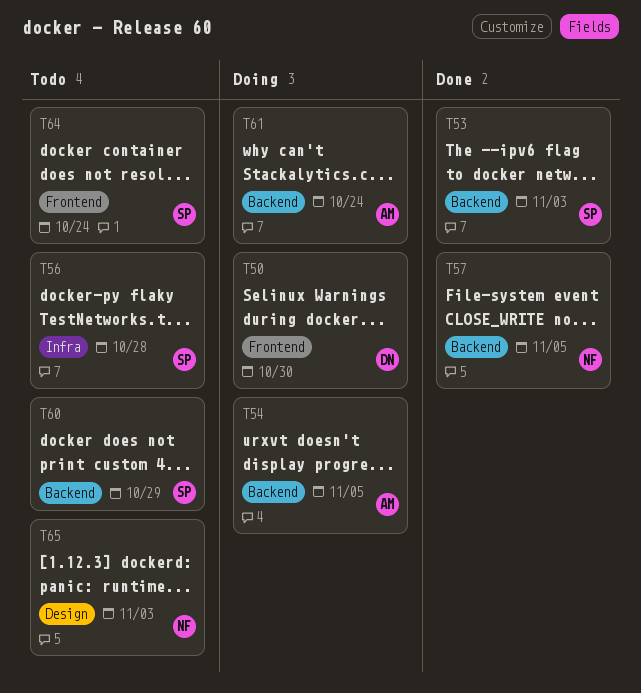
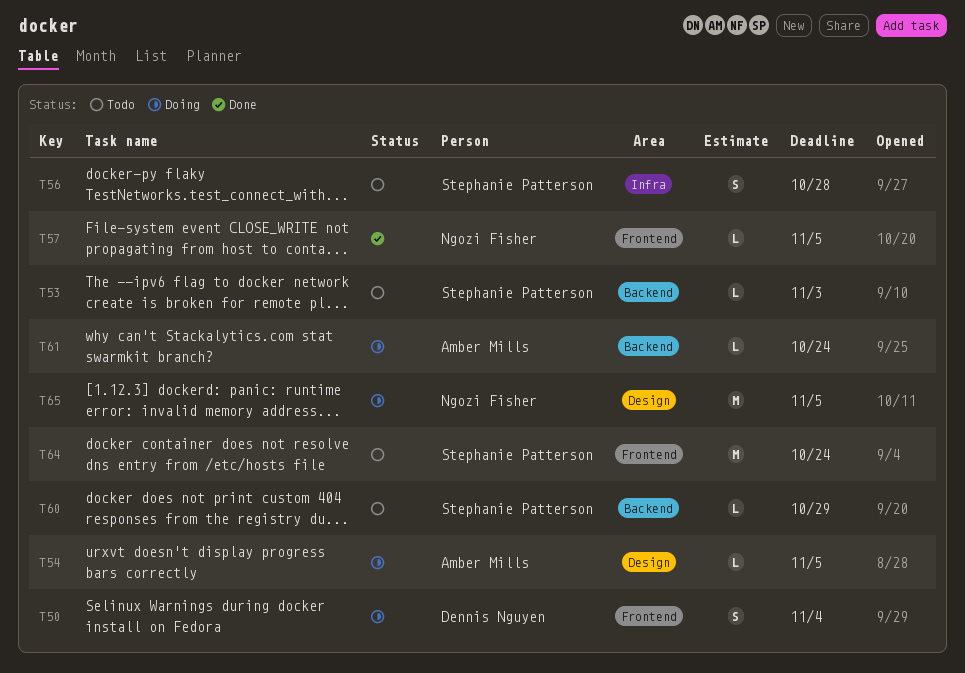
T50, due: Oct 30 -> Nov 4
T53, status: Done -> Todo
T54, label: Backend -> Design
T57, label: Backend -> Frontend
T65, status: Todo -> Doing
T65, due: Nov 3 -> Nov 5

